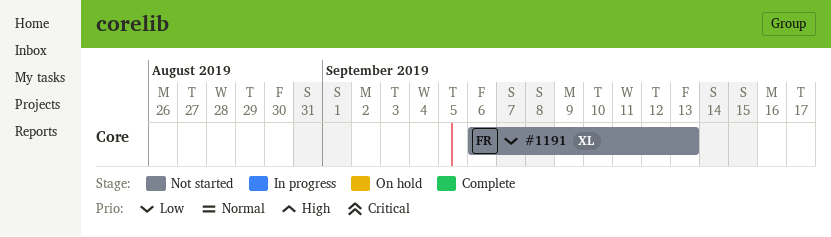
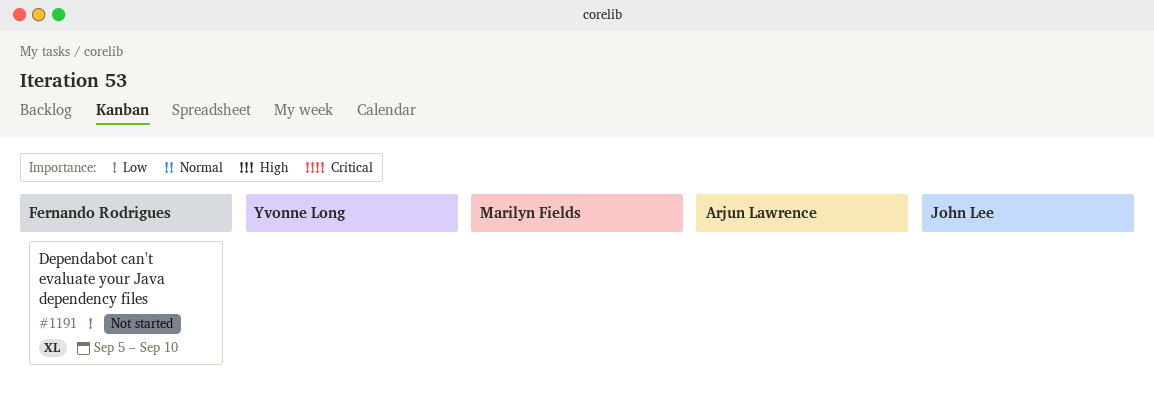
#1191, start: Sep 6 -> Sep 5
#1191, due: Sep 13 -> Sep 10

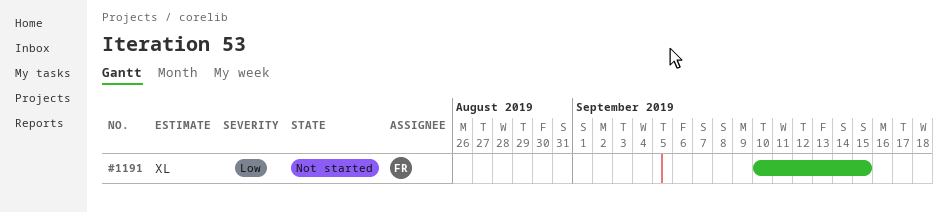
#1191, start: Sep 5 -> Sep 10
#1191, due: Sep 10 -> Sep 15

